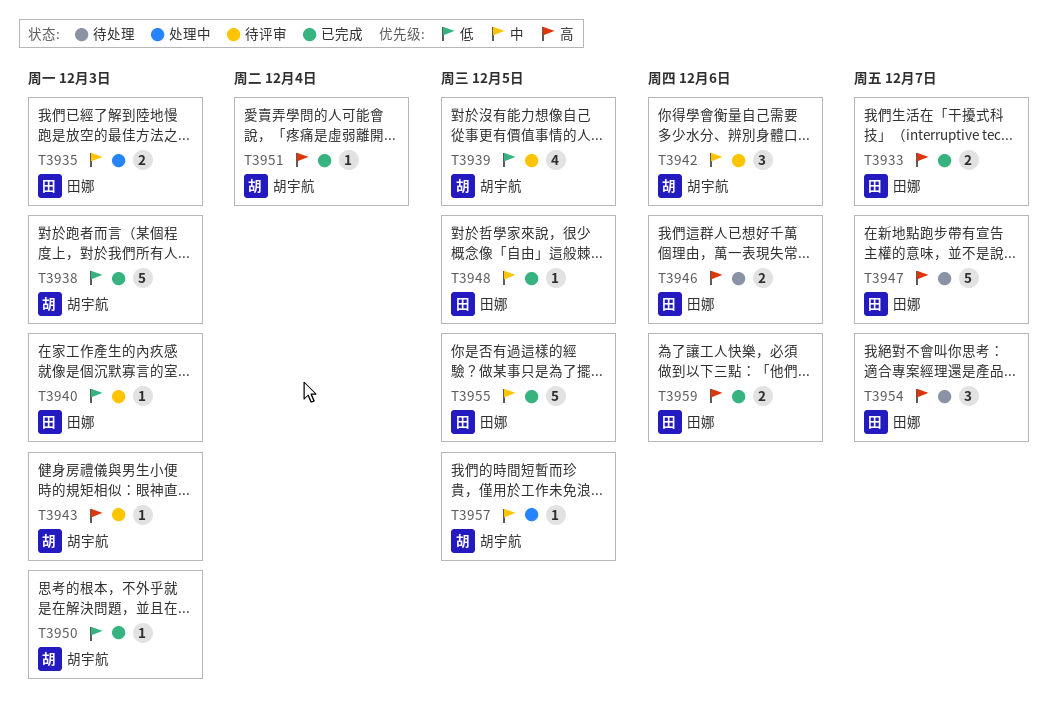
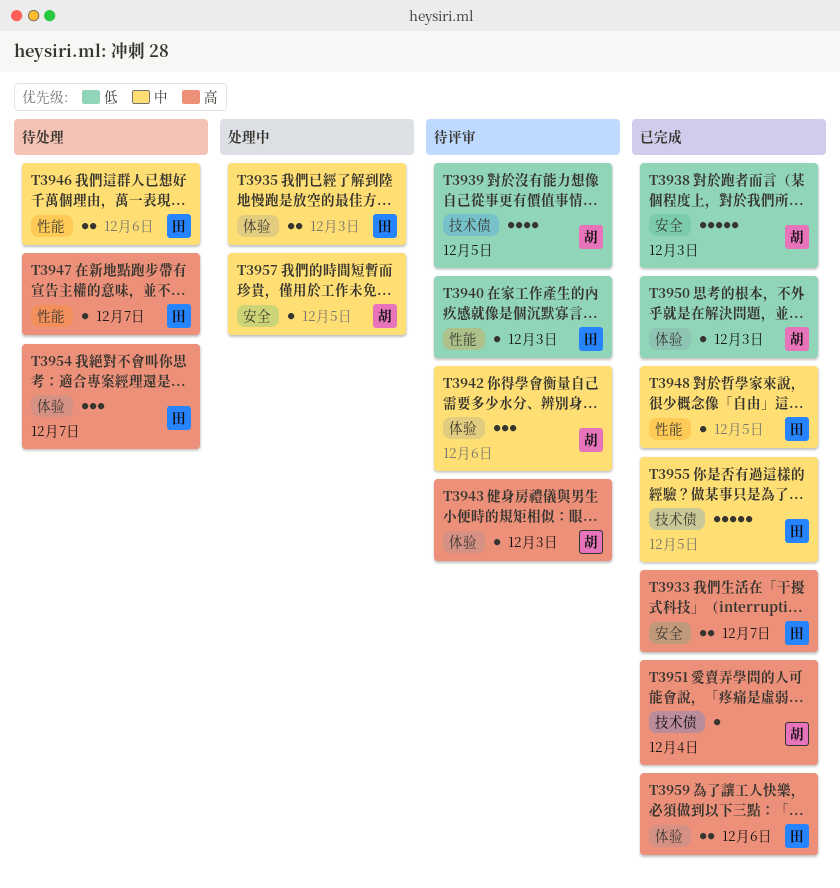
T3946, priority: 高 -> 中
T3947, estimate: 5 -> 1

